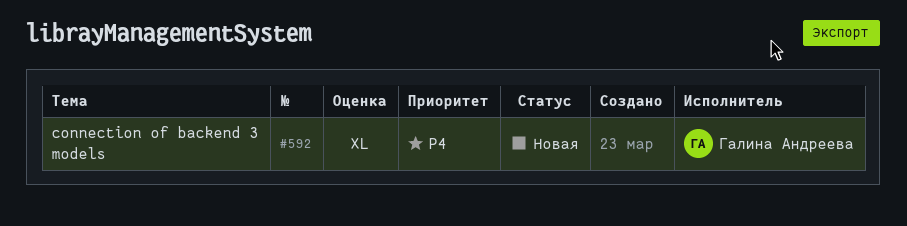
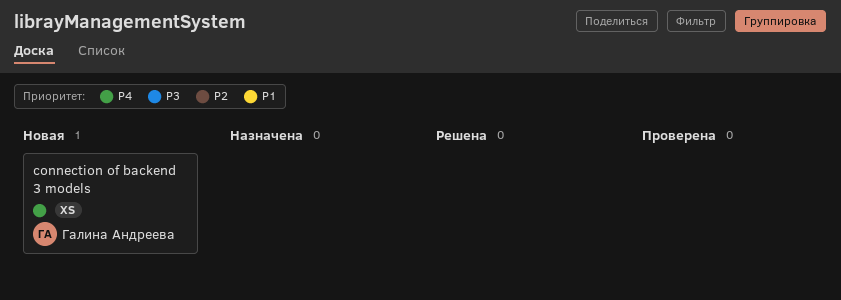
connection of backend 3 models, estimate: XL -> XS

